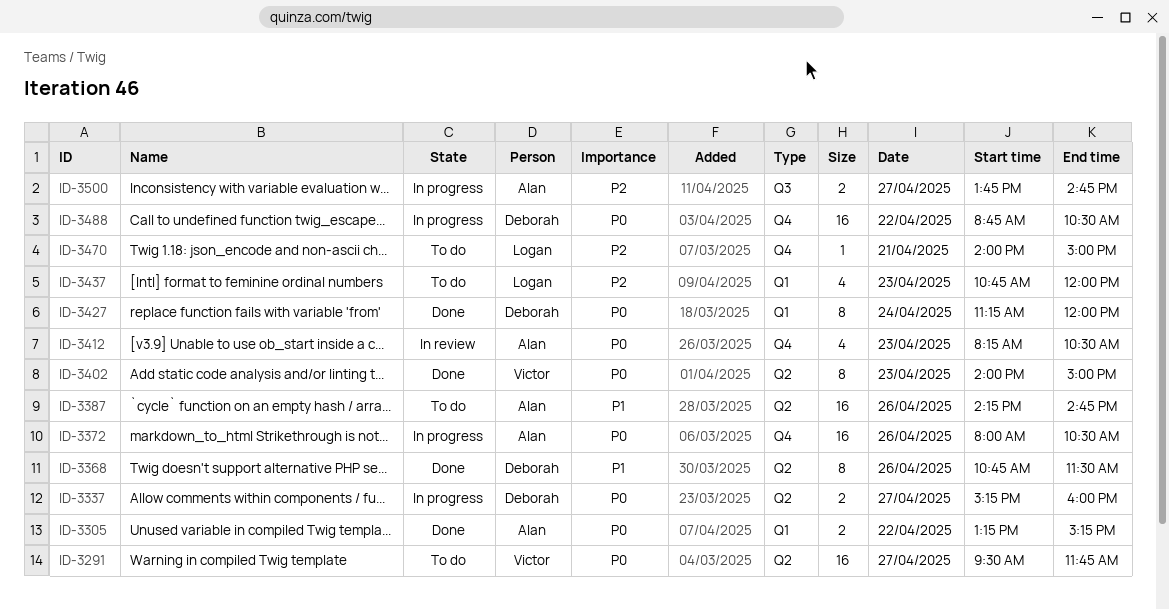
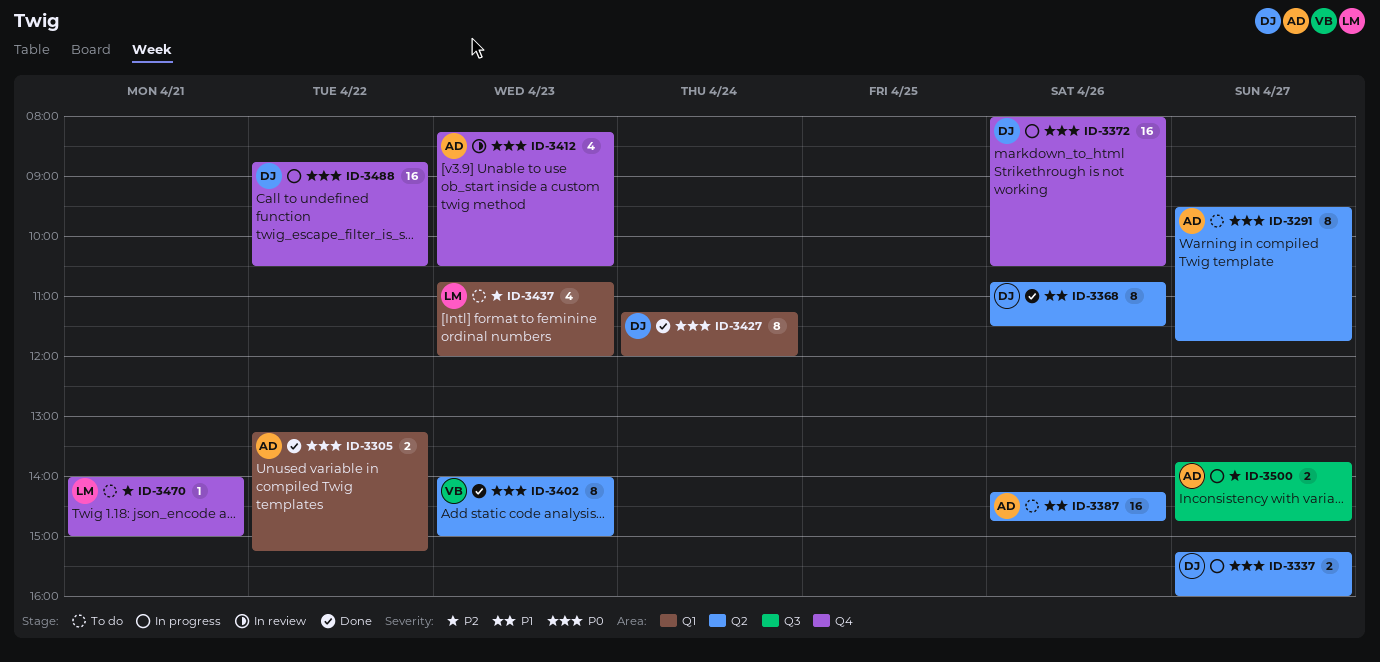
ID-3291, owner: Victor -> Alan
ID-3291, estimate: 16 -> 8
ID-3372, owner: Alan -> Deborah

